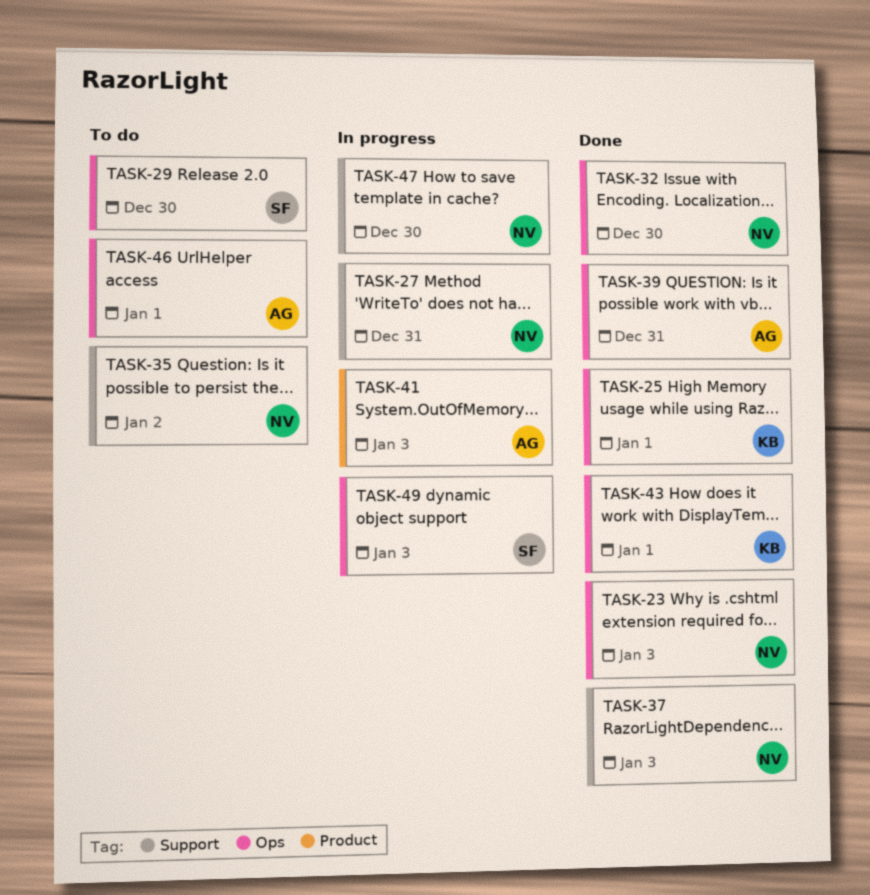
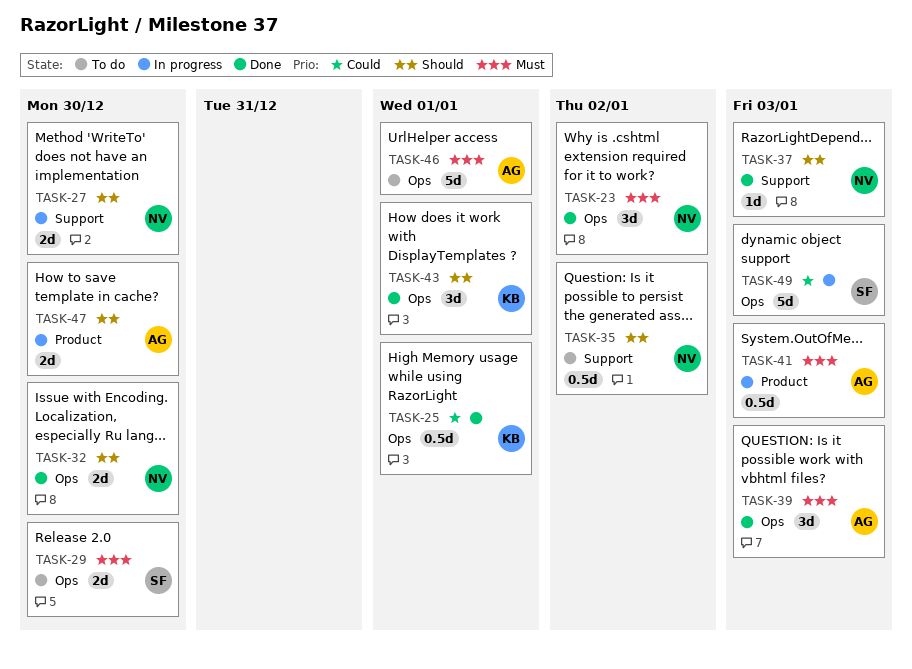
TASK-23, due: Jan 3 -> Jan 2
TASK-27, due: Dec 31 -> Dec 30
TASK-39, due: Dec 31 -> Jan 3
TASK-47, owner: NV -> AG
TASK-47, label: Support -> Product

